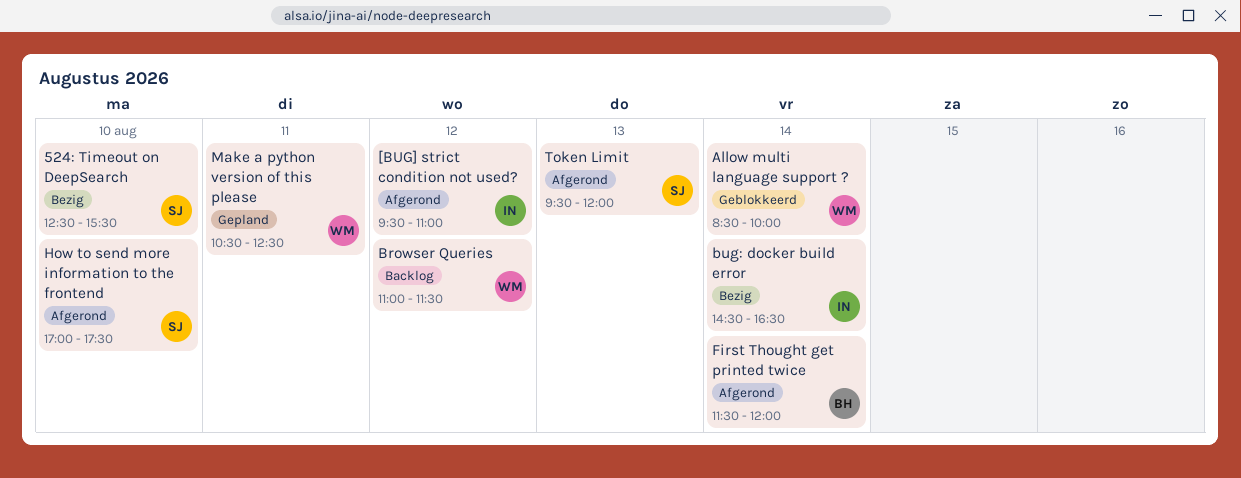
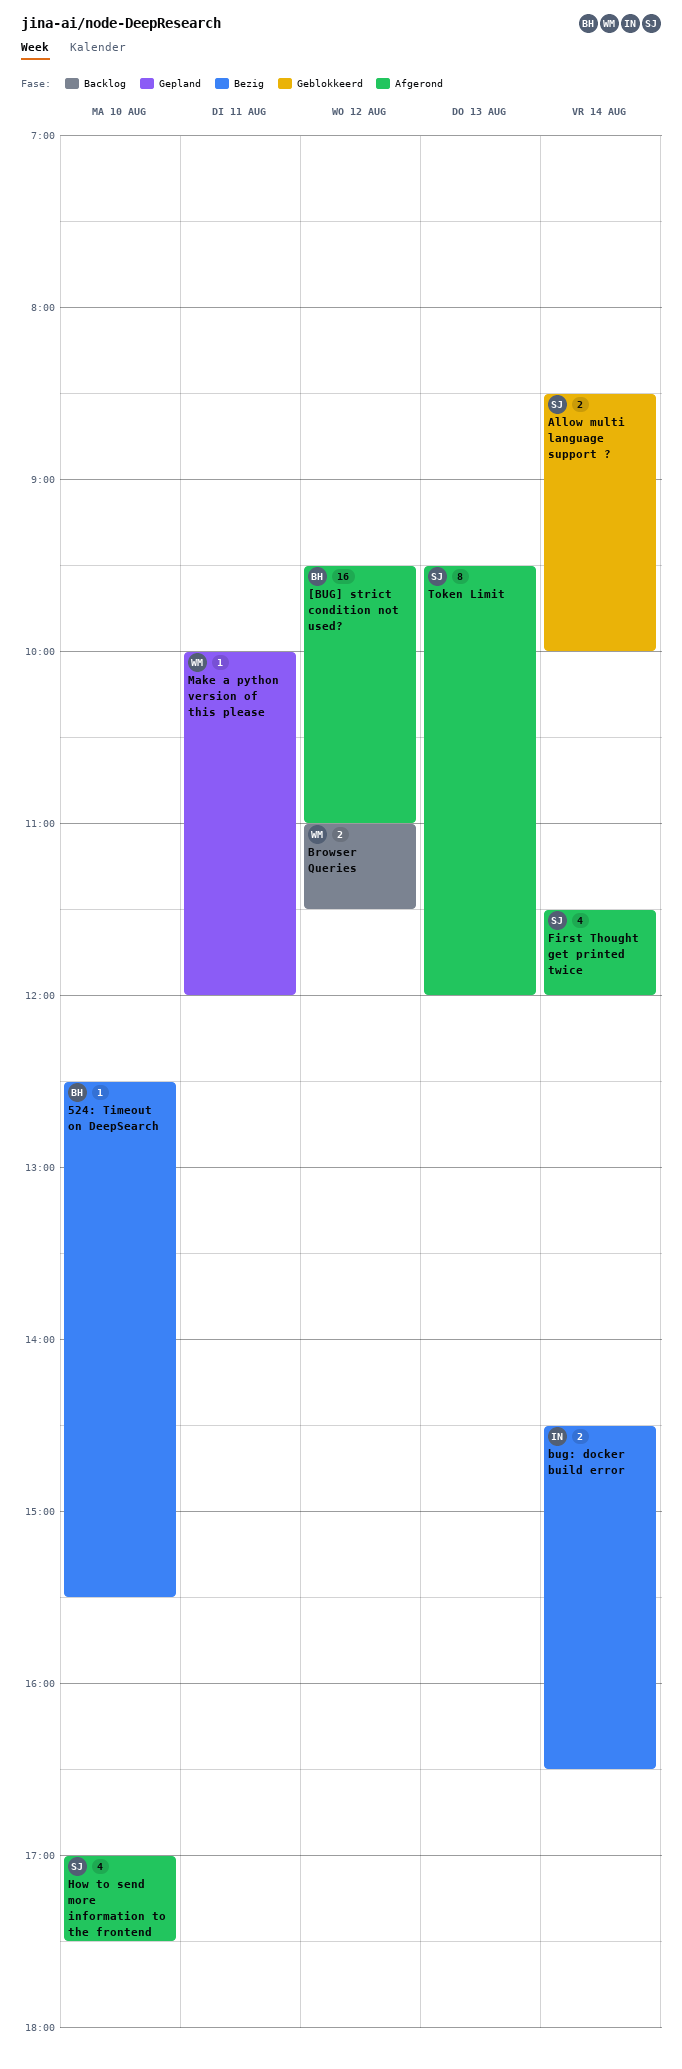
524: Timeout on DeepSearch, owner: SJ -> BH
[BUG] strict condition not used?, owner: IN -> BH
Allow multi language support ?, owner: WM -> SJ
First Thought get printed twice, owner: BH -> SJ
Make a python version of this please, begins: 10:30 -> 10:00
Make a python version of this please, ends: 12:30 -> 12:00

